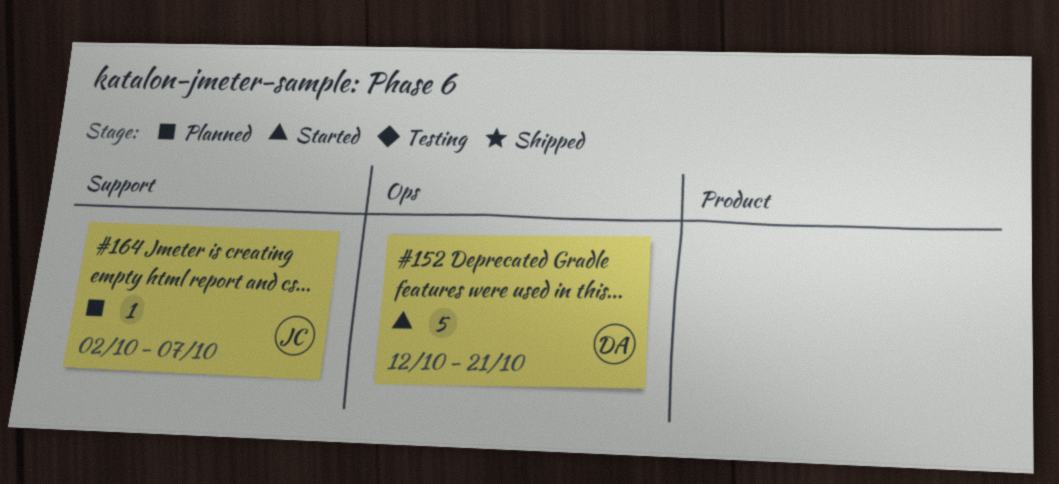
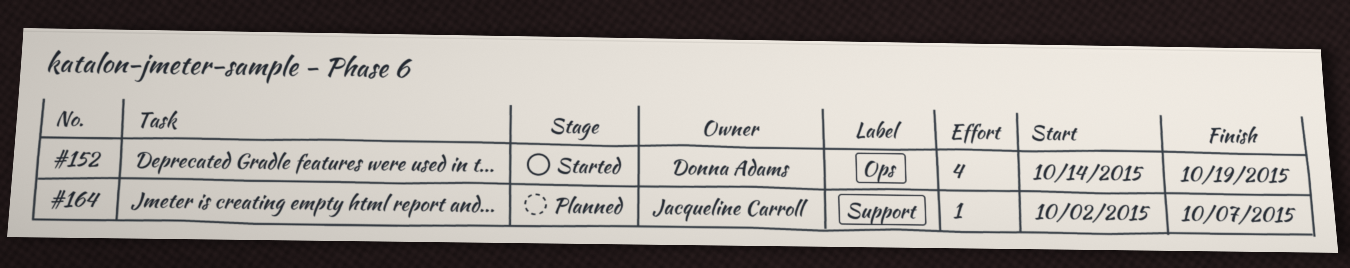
#152, estimate: 5 -> 4
#152, start: Oct 12 -> Oct 14
#152, due: Oct 21 -> Oct 19

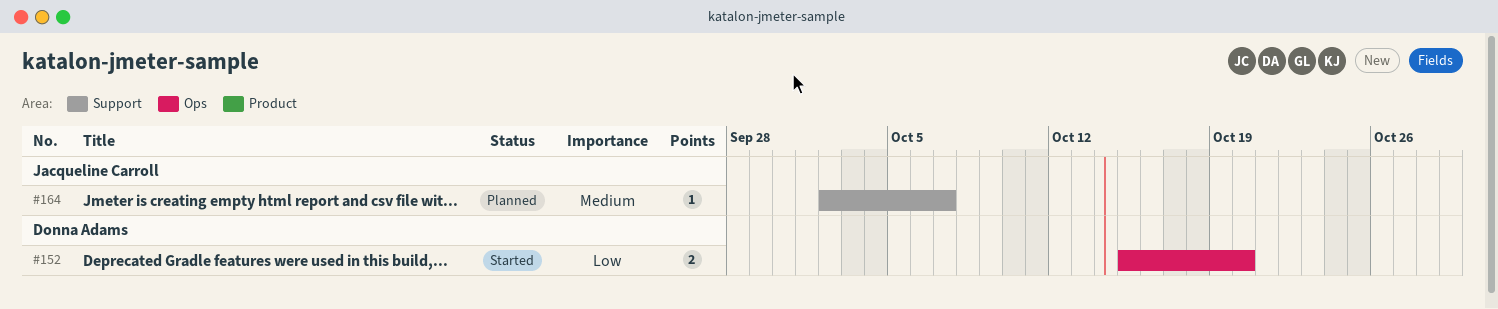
#152, estimate: 4 -> 2
#152, start: Oct 14 -> Oct 15
#152, due: Oct 19 -> Oct 20

